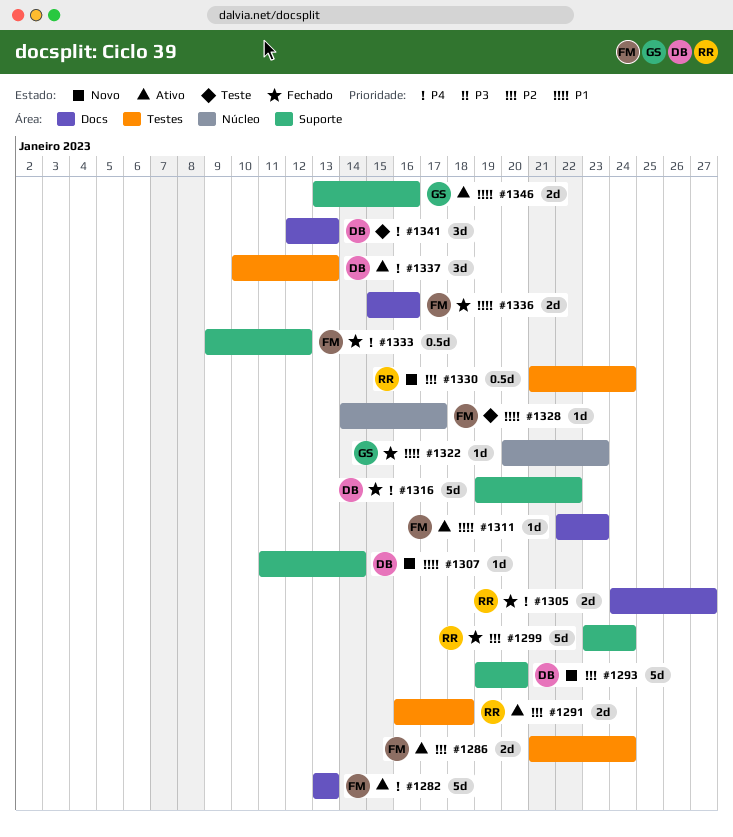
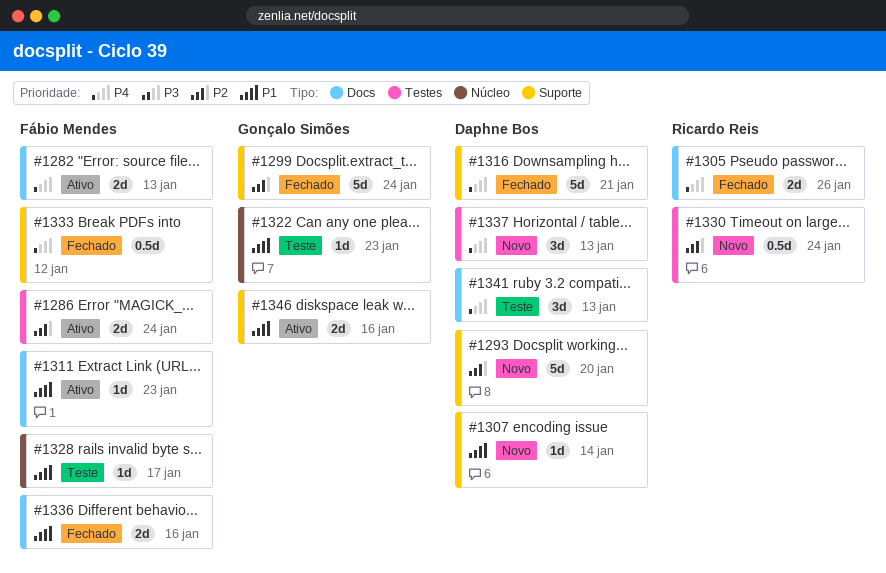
#1282, estimate: 5d -> 2d
#1291: present -> none
#1299, owner: Ricardo Reis -> Gonçalo Simões
#1305, due: Jan 27 -> Jan 26
#1316, due: Jan 22 -> Jan 21
#1322, status: Fechado -> Teste
#1337, status: Ativo -> Novo

